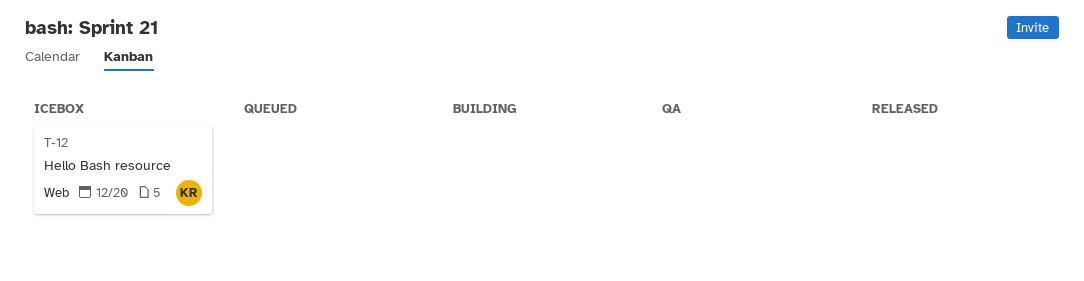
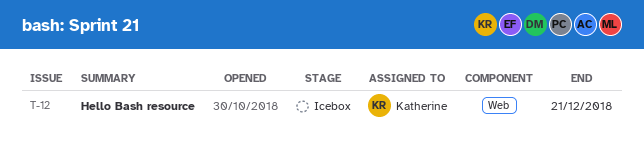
T-12, due: Dec 20 -> Dec 21

